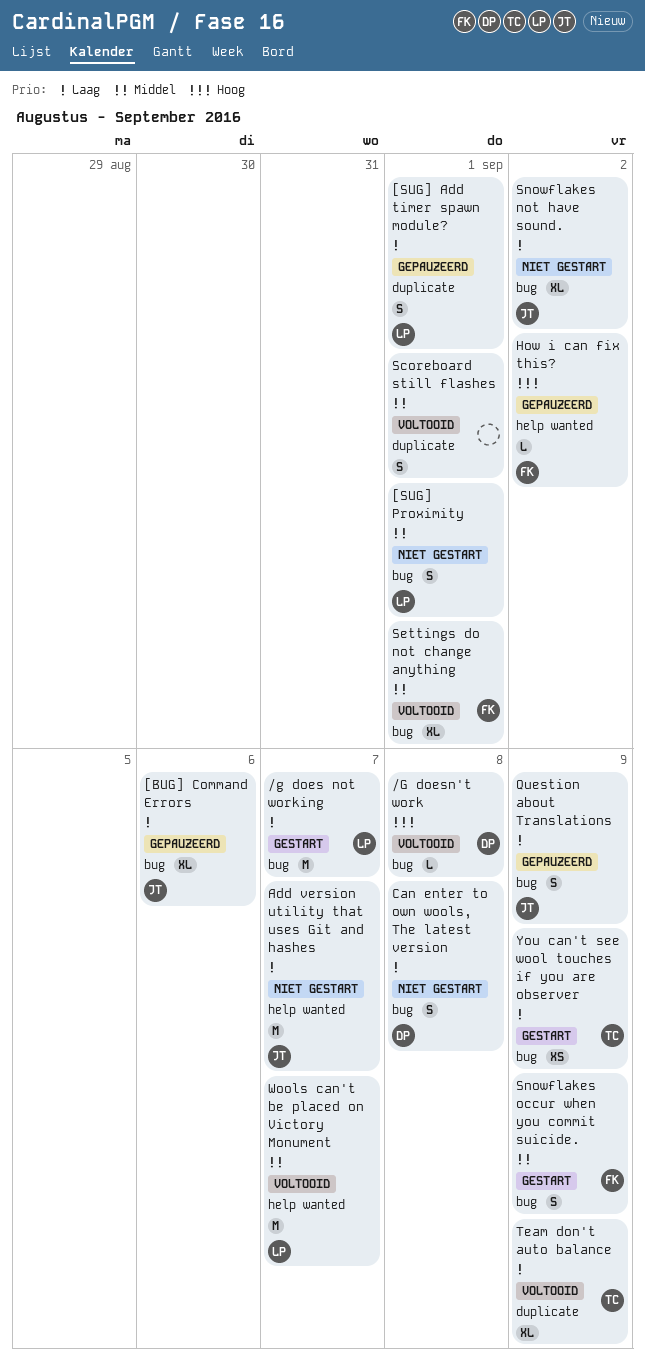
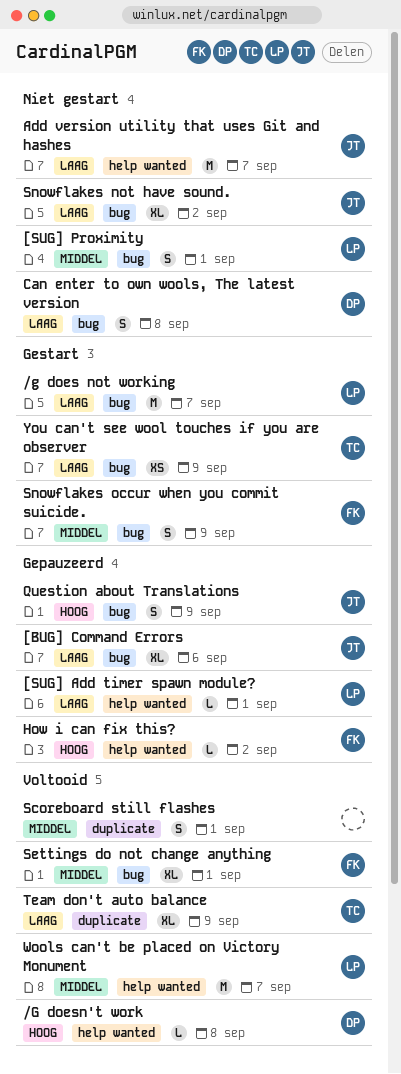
/G doesn't work, label: bug -> help wanted
[SUG] Add timer spawn module?, label: duplicate -> help wanted
[SUG] Add timer spawn module?, estimate: S -> L
Question about Translations, priority: Laag -> Hoog

